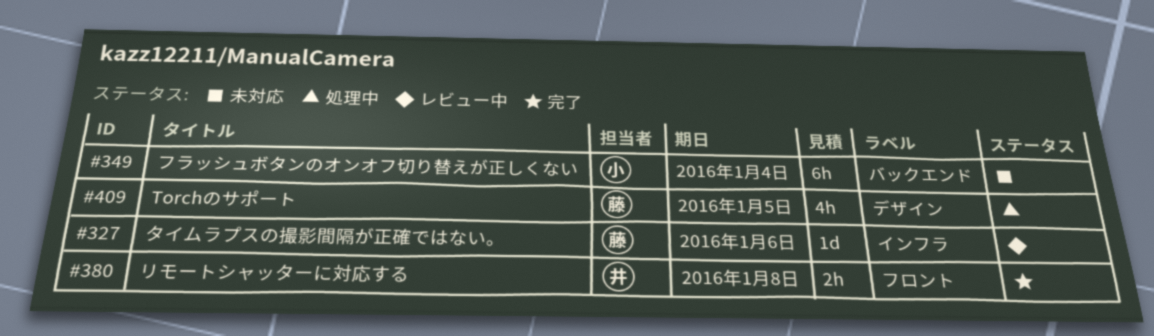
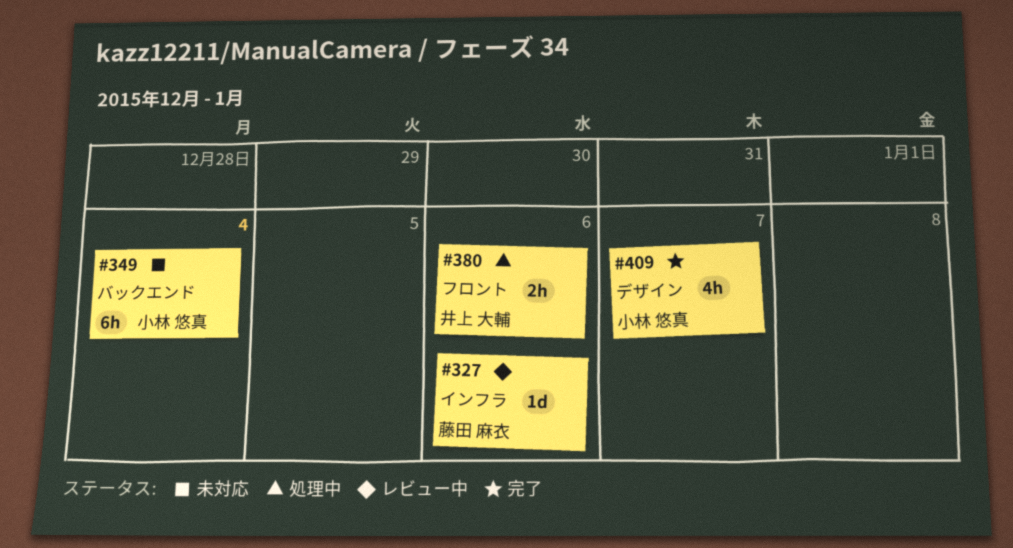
#380, status: 完了 -> 処理中
#380, due: Jan 8 -> Jan 6
#409, status: 処理中 -> 完了
#409, owner: 藤田 麻衣 -> 小林 悠真
#409, due: Jan 5 -> Jan 7

